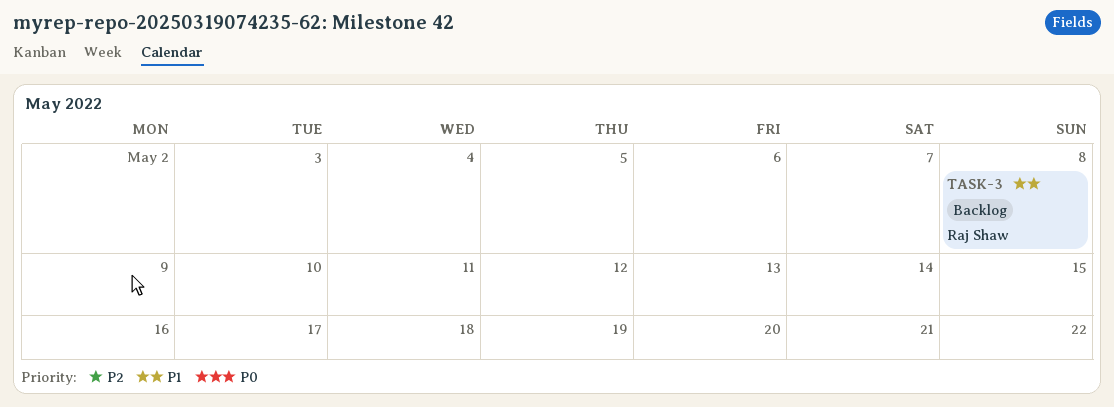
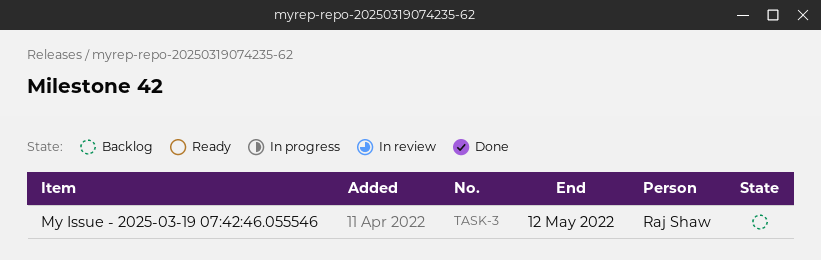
TASK-3, due: May 8 -> May 12

